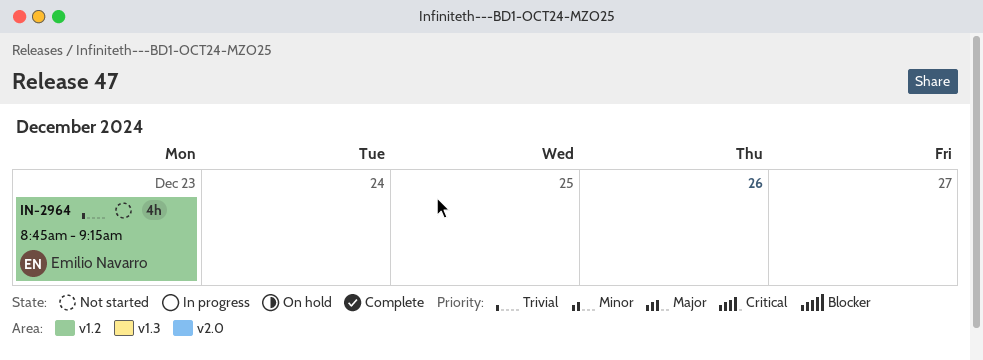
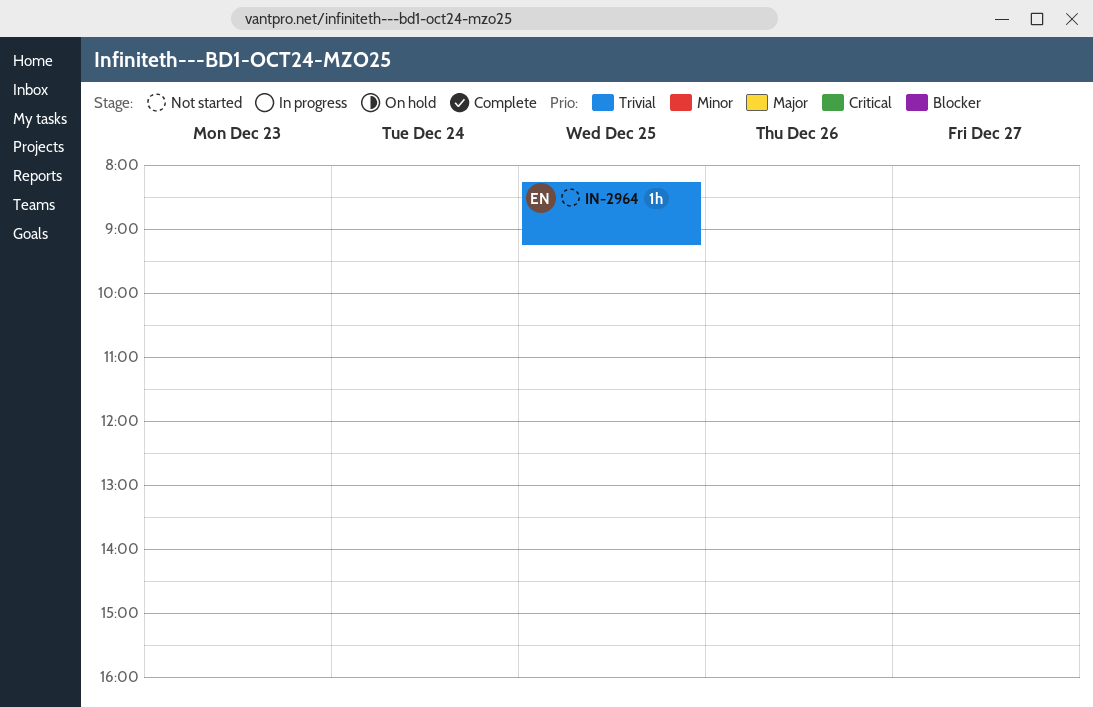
IN-2964, estimate: 4h -> 1h
IN-2964, day: Dec 23 -> Dec 25
IN-2964, begins: 08:45 -> 08:15

